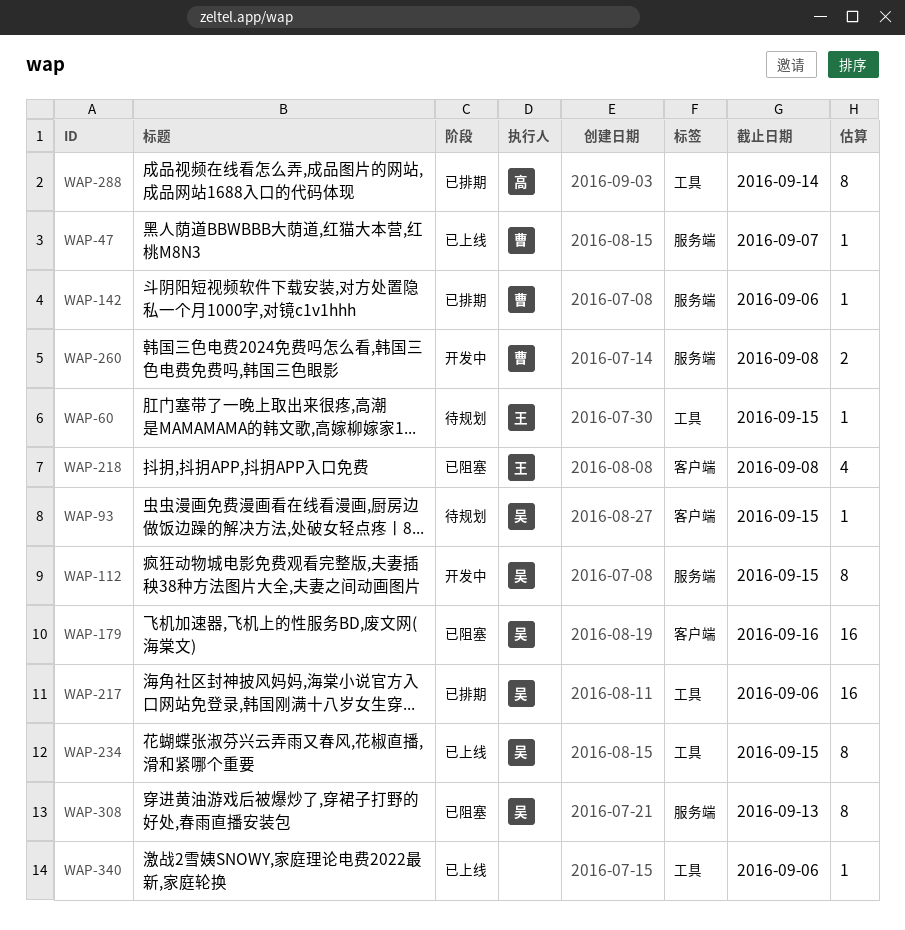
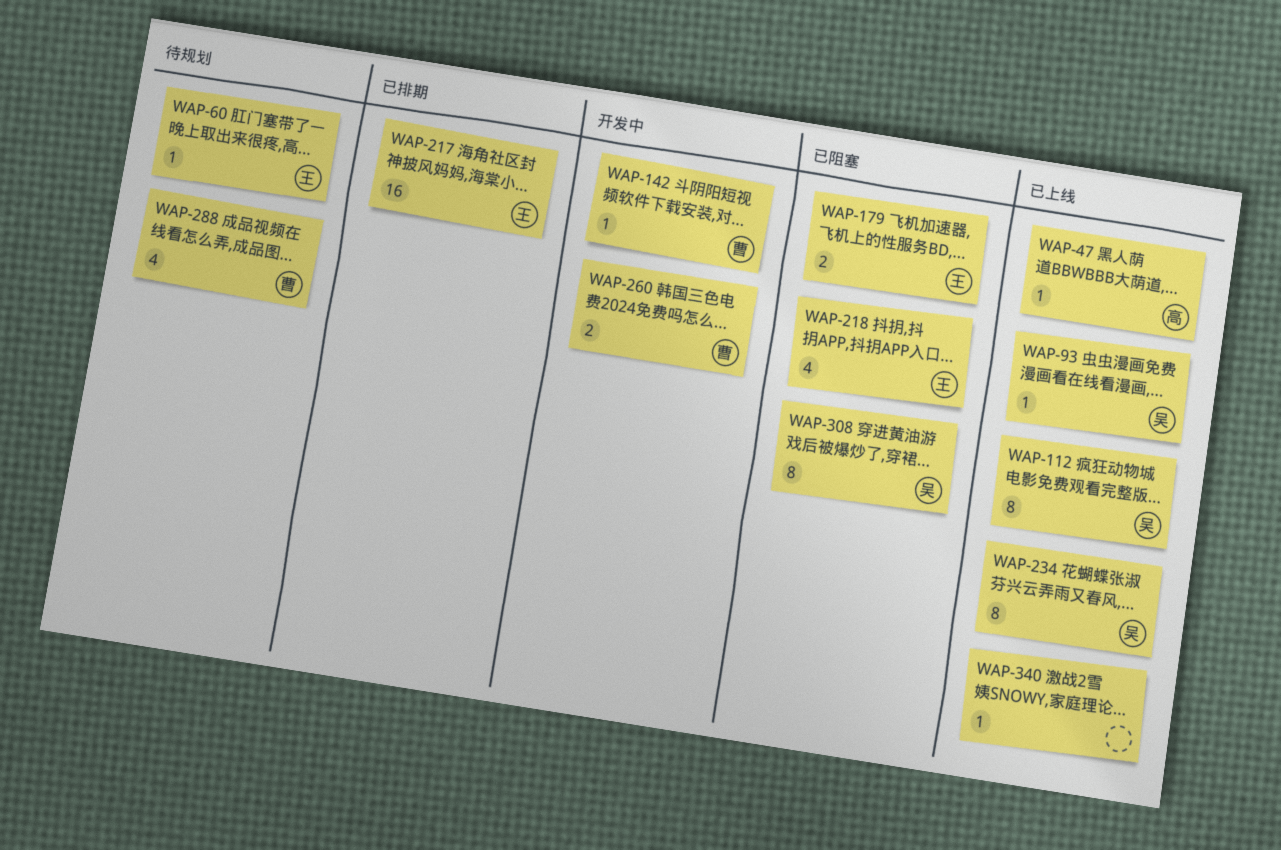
WAP-47, owner: 曹 -> 高
WAP-93, status: 待规划 -> 已上线
WAP-112, status: 开发中 -> 已上线
WAP-142, status: 已排期 -> 开发中
WAP-179, owner: 吴 -> 王
WAP-179, estimate: 16 -> 2
WAP-217, owner: 吴 -> 王
WAP-288, status: 已排期 -> 待规划
WAP-288, owner: 高 -> 曹
WAP-288, estimate: 8 -> 4

